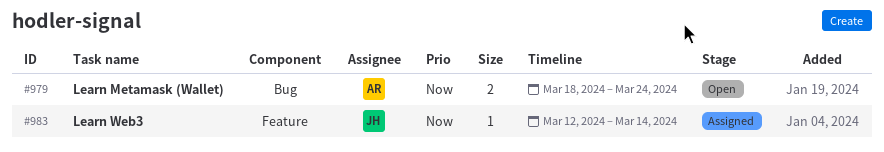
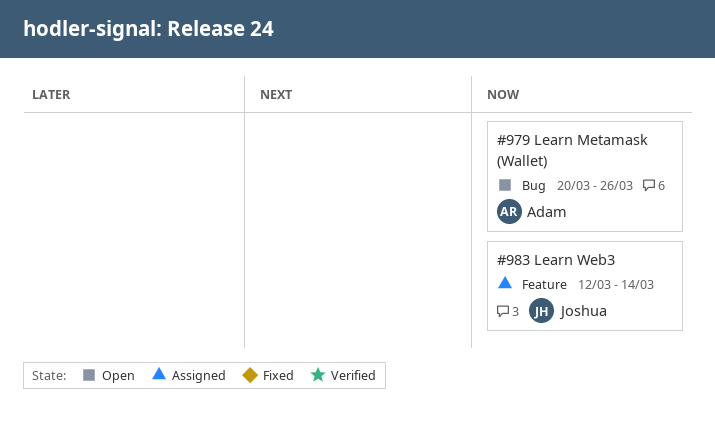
#979, start: Mar 18 -> Mar 20
#979, due: Mar 24 -> Mar 26

